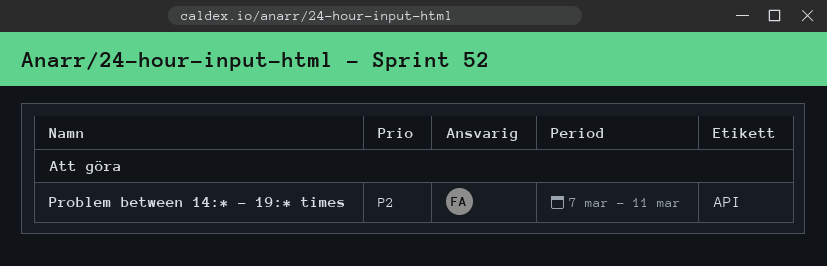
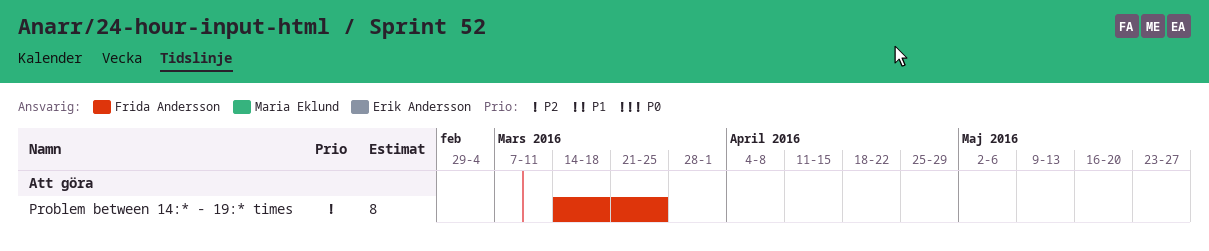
Problem between 14:* - 19:* times, start: Mar 7 -> Mar 14
Problem between 14:* - 19:* times, due: Mar 11 -> Mar 25

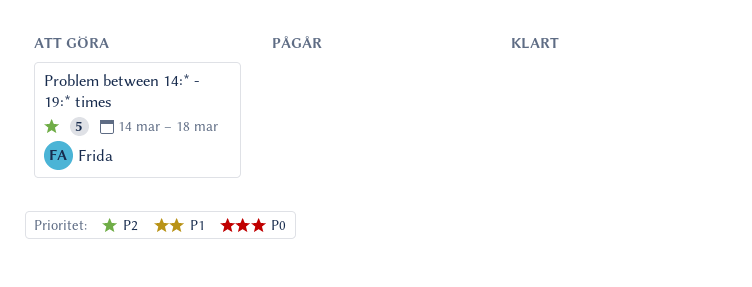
Problem between 14:* - 19:* times, estimate: 8 -> 5
Problem between 14:* - 19:* times, due: Mar 25 -> Mar 18

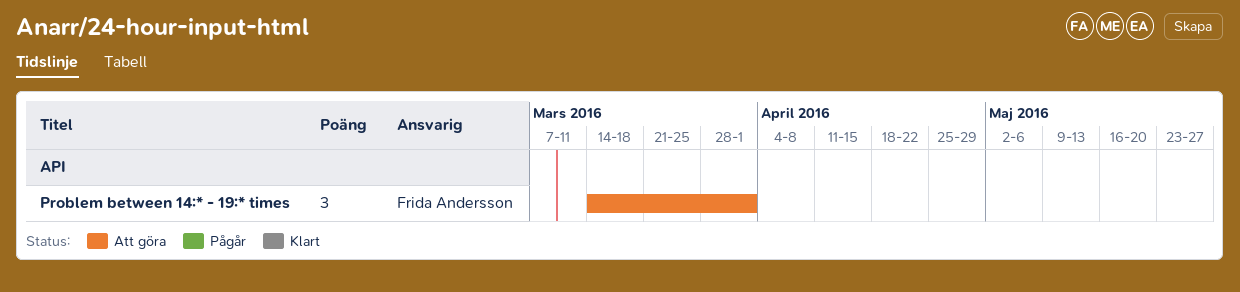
Problem between 14:* - 19:* times, estimate: 5 -> 3
Problem between 14:* - 19:* times, due: Mar 18 -> Apr 1

